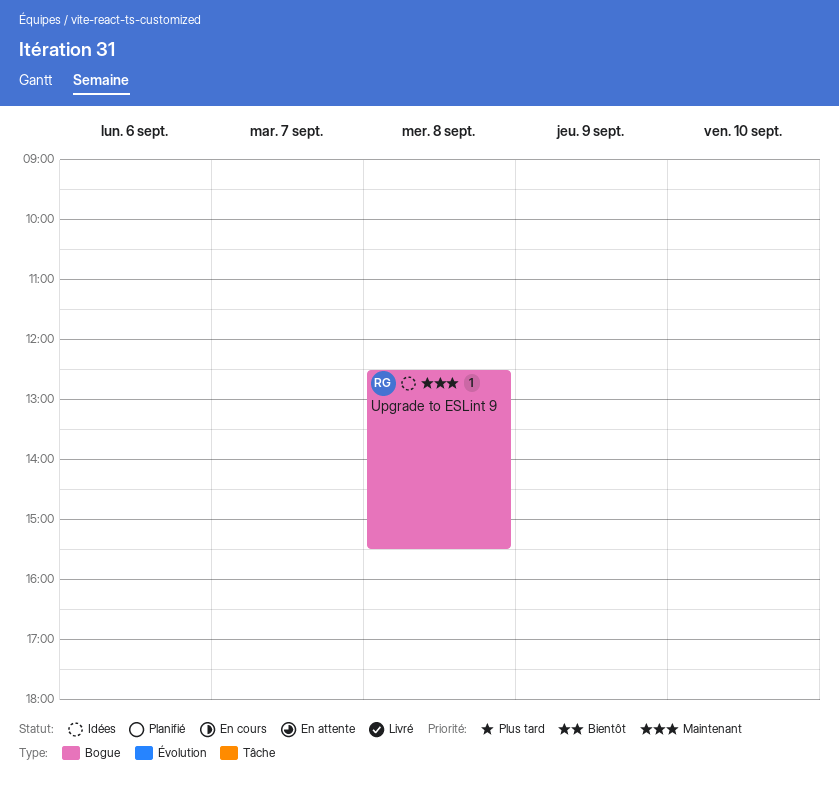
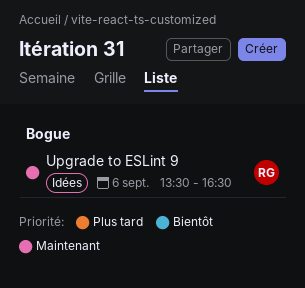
Upgrade to ESLint 9, day: Sep 8 -> Sep 6
Upgrade to ESLint 9, begins: 12:30 -> 13:30
Upgrade to ESLint 9, ends: 15:30 -> 16:30

